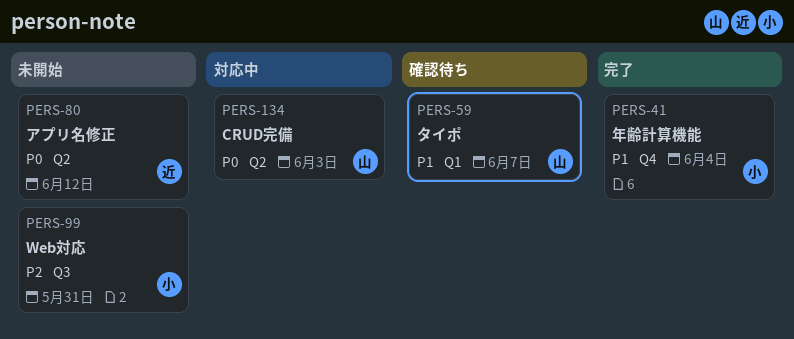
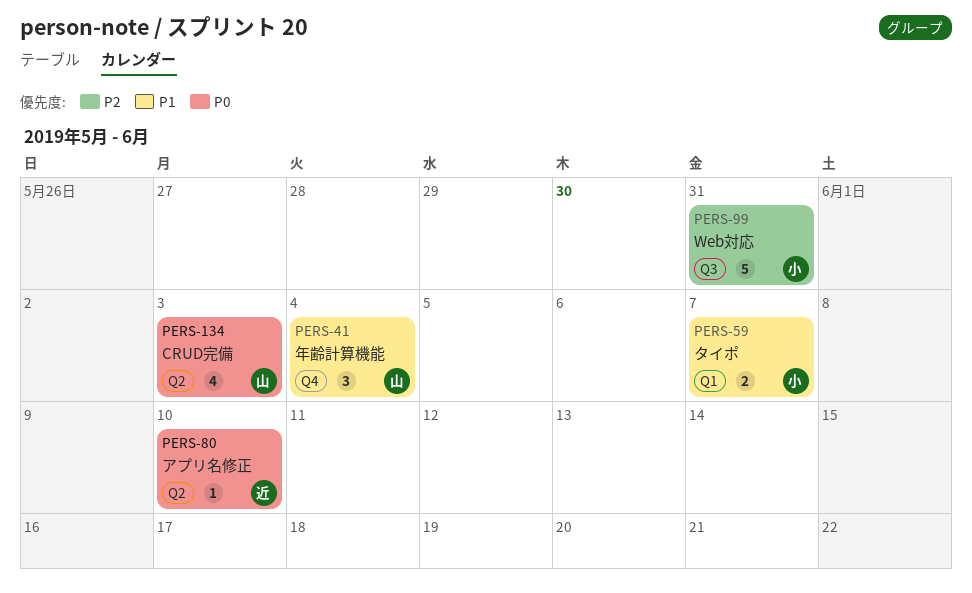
PERS-41, owner: 小 -> 山
PERS-59, owner: 山 -> 小
PERS-80, due: Jun 12 -> Jun 10

